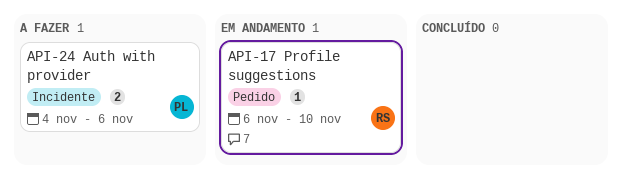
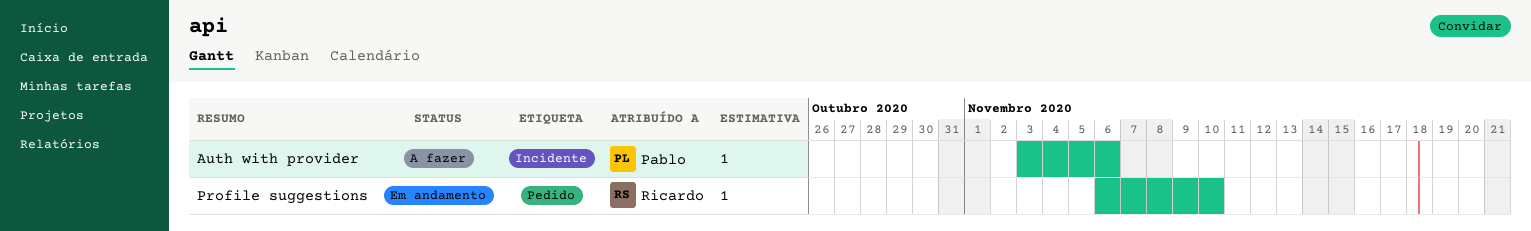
Auth with provider, estimate: 2 -> 1
Auth with provider, start: Nov 4 -> Nov 3

